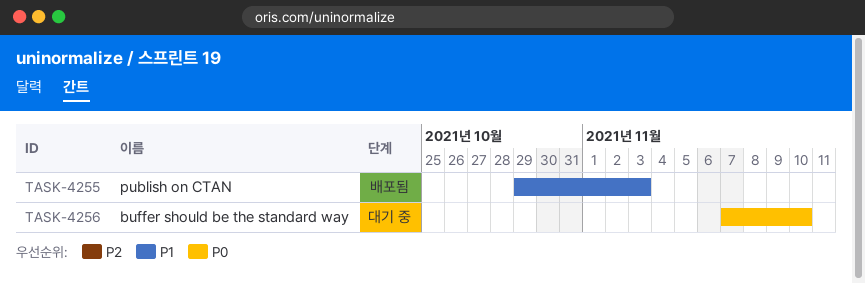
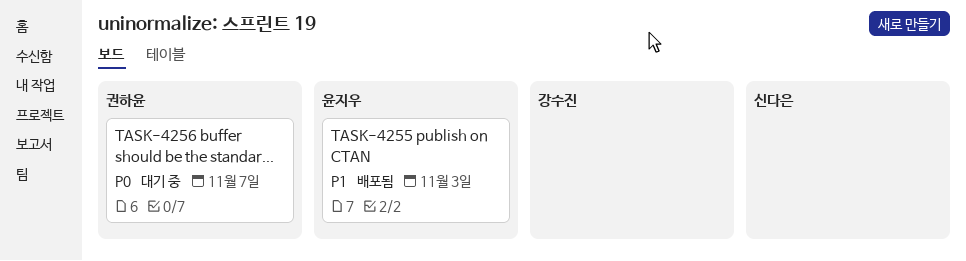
TASK-4256, due: Nov 10 -> Nov 7

